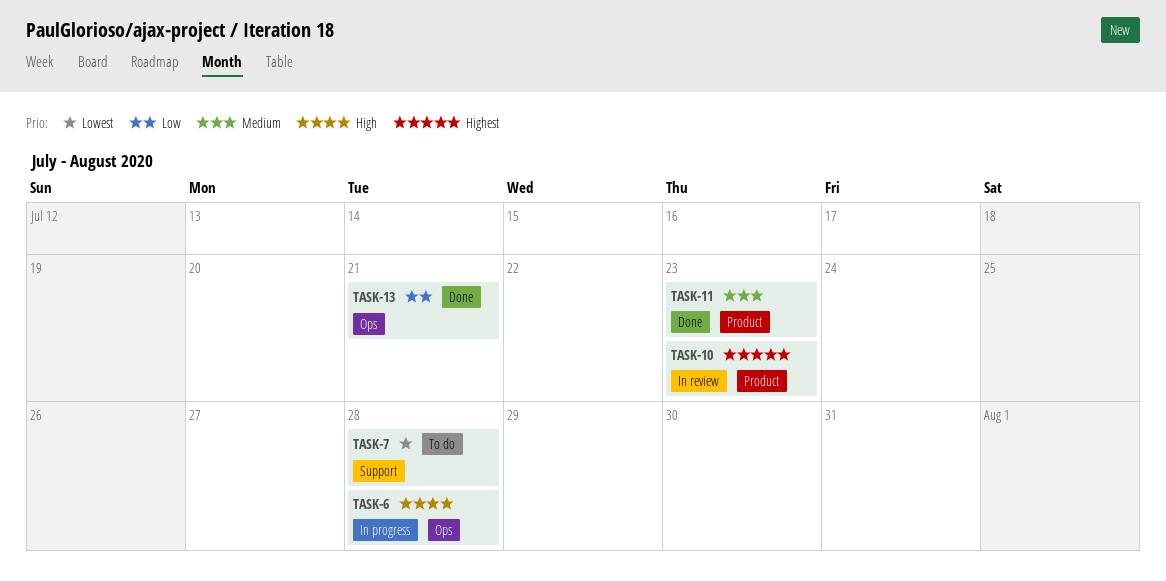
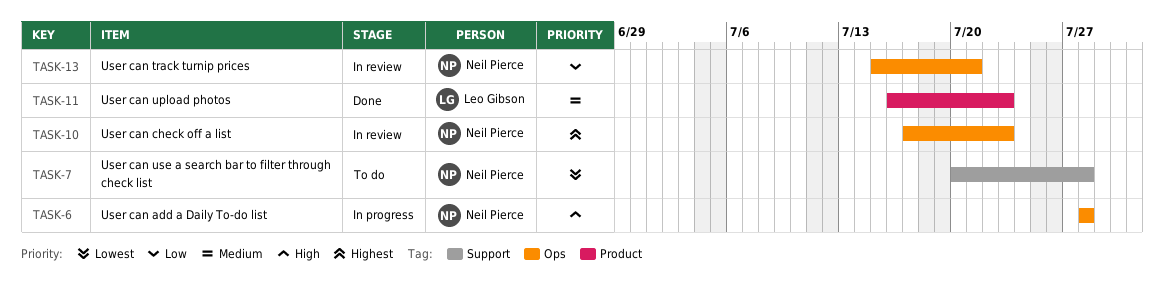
TASK-10, label: Product -> Ops
TASK-13, status: Done -> In review

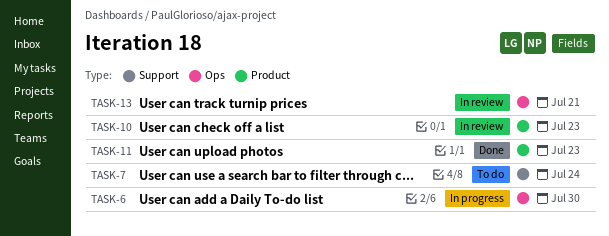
TASK-6, due: Jul 28 -> Jul 30
TASK-7, due: Jul 28 -> Jul 24
TASK-10, label: Ops -> Product

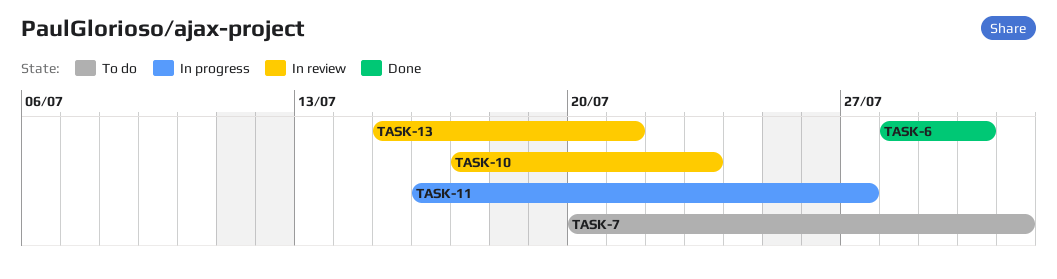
TASK-6, status: In progress -> Done
TASK-7, due: Jul 24 -> Jul 31
TASK-11, status: Done -> In progress
TASK-11, due: Jul 23 -> Jul 27

